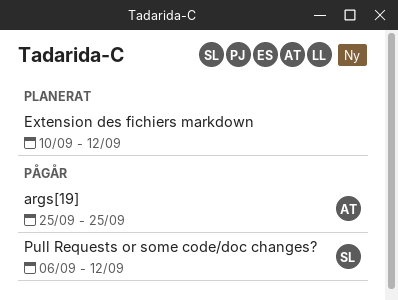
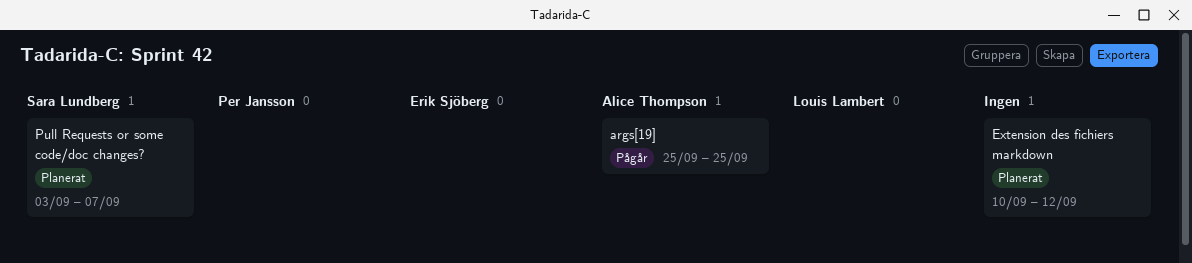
Pull Requests or some code/doc changes?, status: Pågår -> Planerat
Pull Requests or some code/doc changes?, start: Sep 6 -> Sep 3
Pull Requests or some code/doc changes?, due: Sep 12 -> Sep 7

